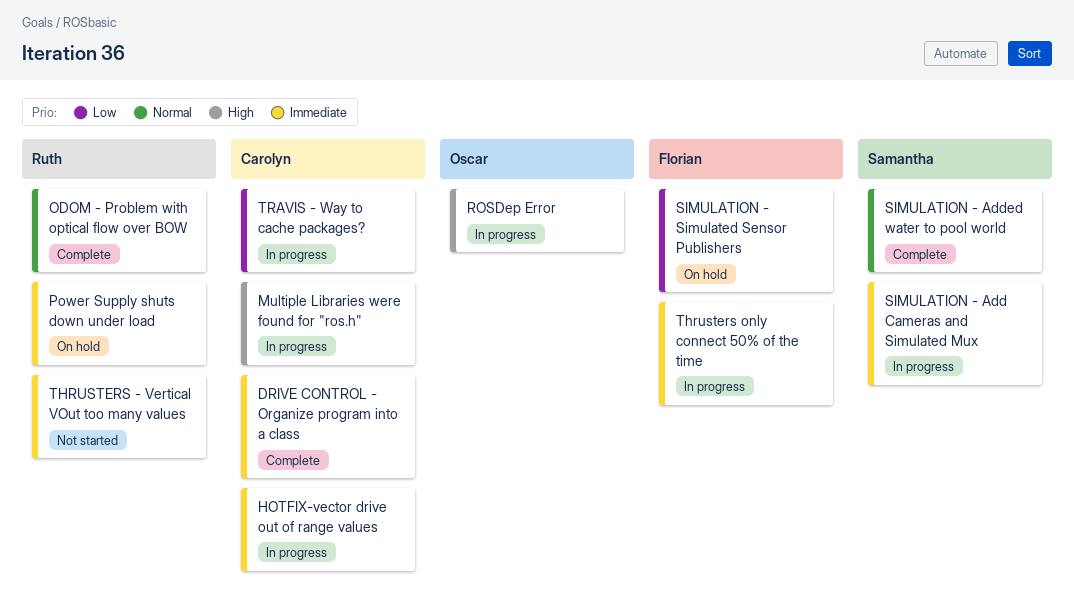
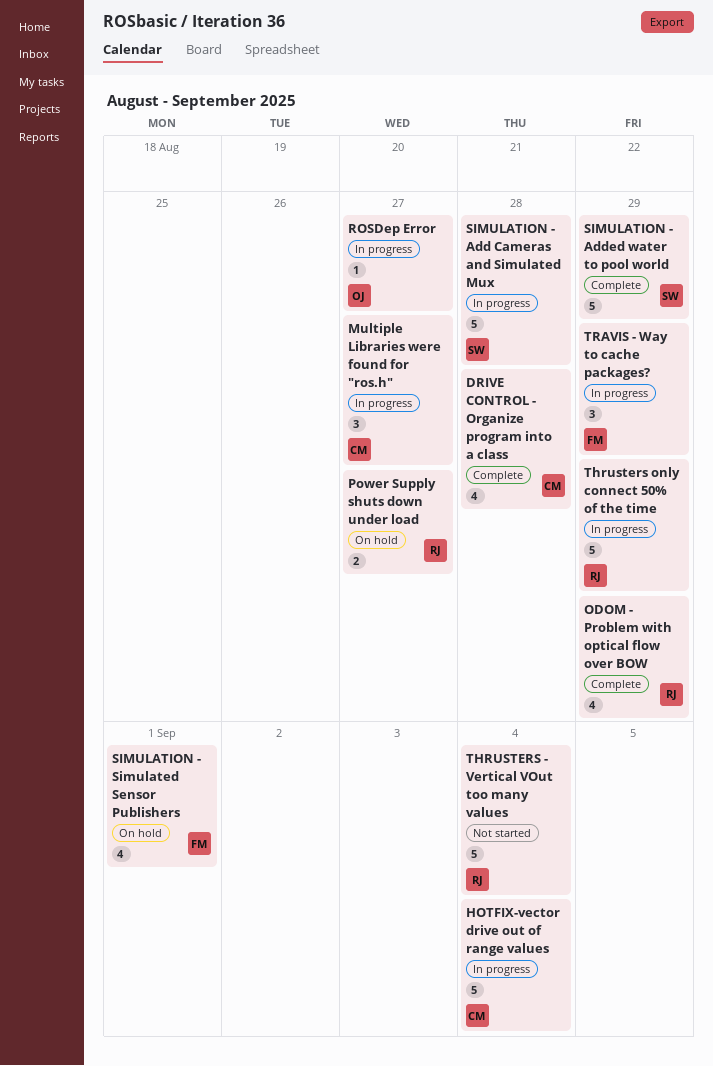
Thrusters only connect 50% of the time, owner: Florian -> Ruth
TRAVIS - Way to cache packages?, owner: Carolyn -> Florian

